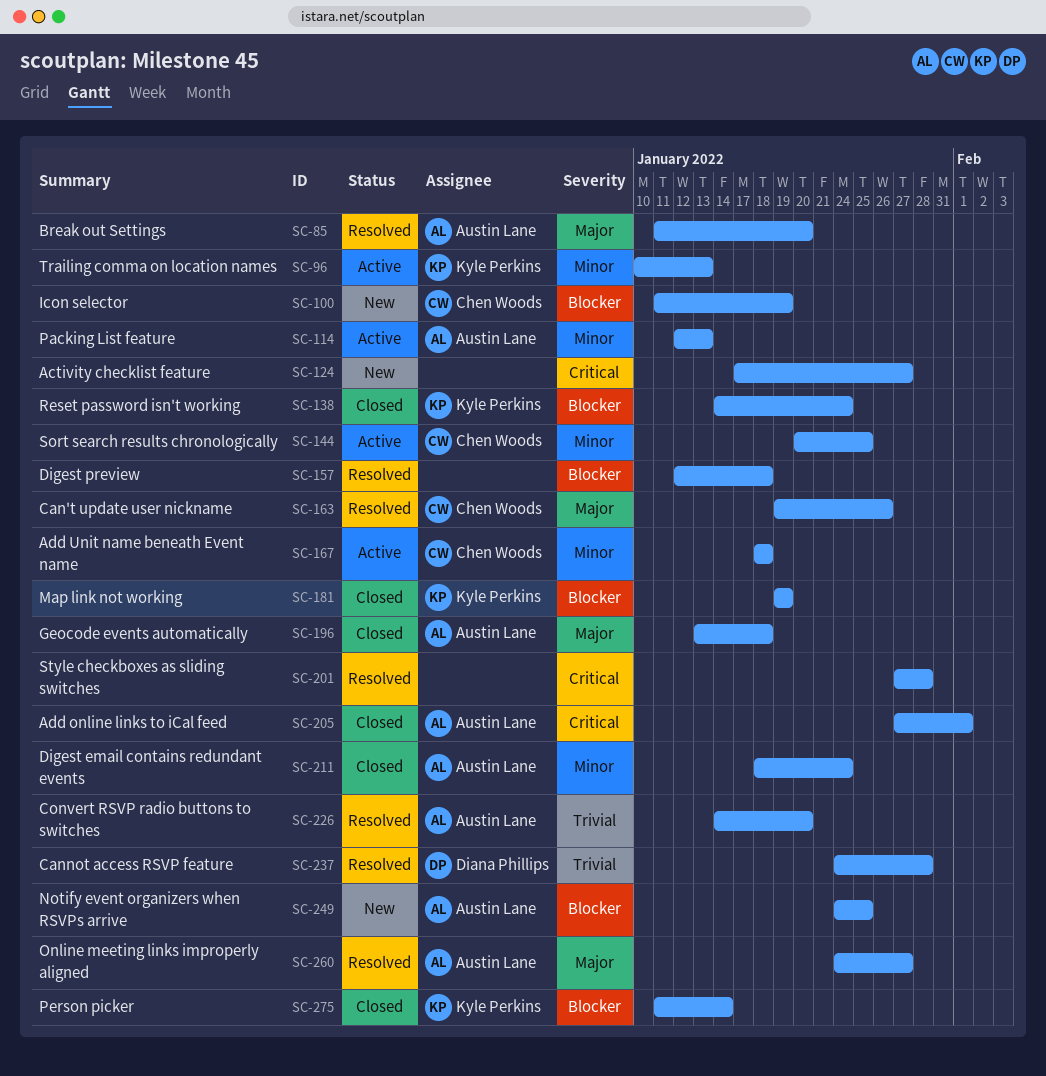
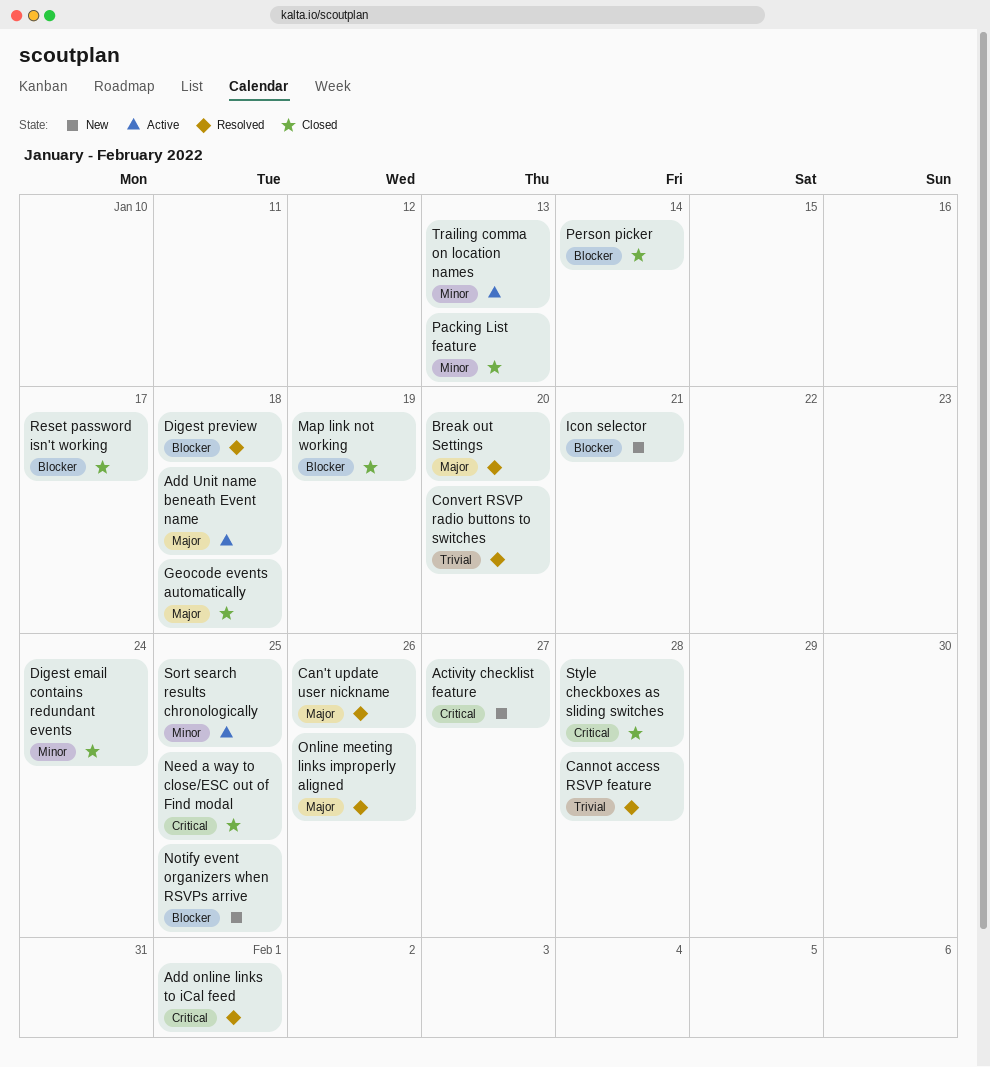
Add online links to iCal feed, status: Closed -> Resolved
Add Unit name beneath Event name, priority: Minor -> Major
Icon selector, due: Jan 19 -> Jan 21
Need a way to close/ESC out of Find modal: none -> present
Online meeting links improperly aligned, due: Jan 27 -> Jan 26
Packing List feature, status: Active -> Closed
Reset password isn't working, due: Jan 24 -> Jan 17
Style checkboxes as sliding switches, status: Resolved -> Closed

